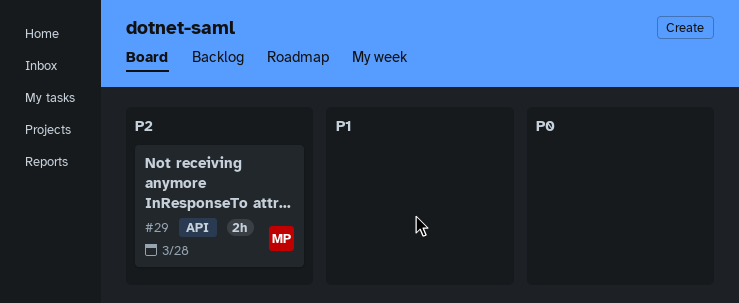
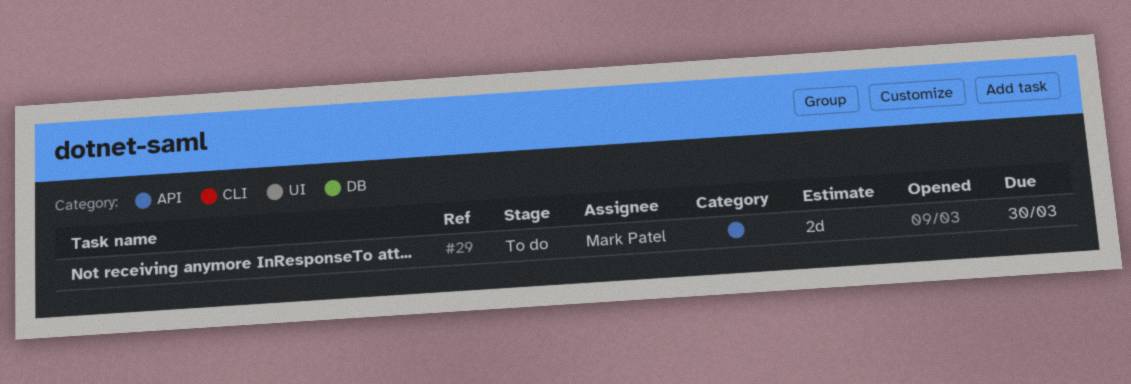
#29, estimate: 2h -> 2d
#29, due: Mar 28 -> Mar 30

